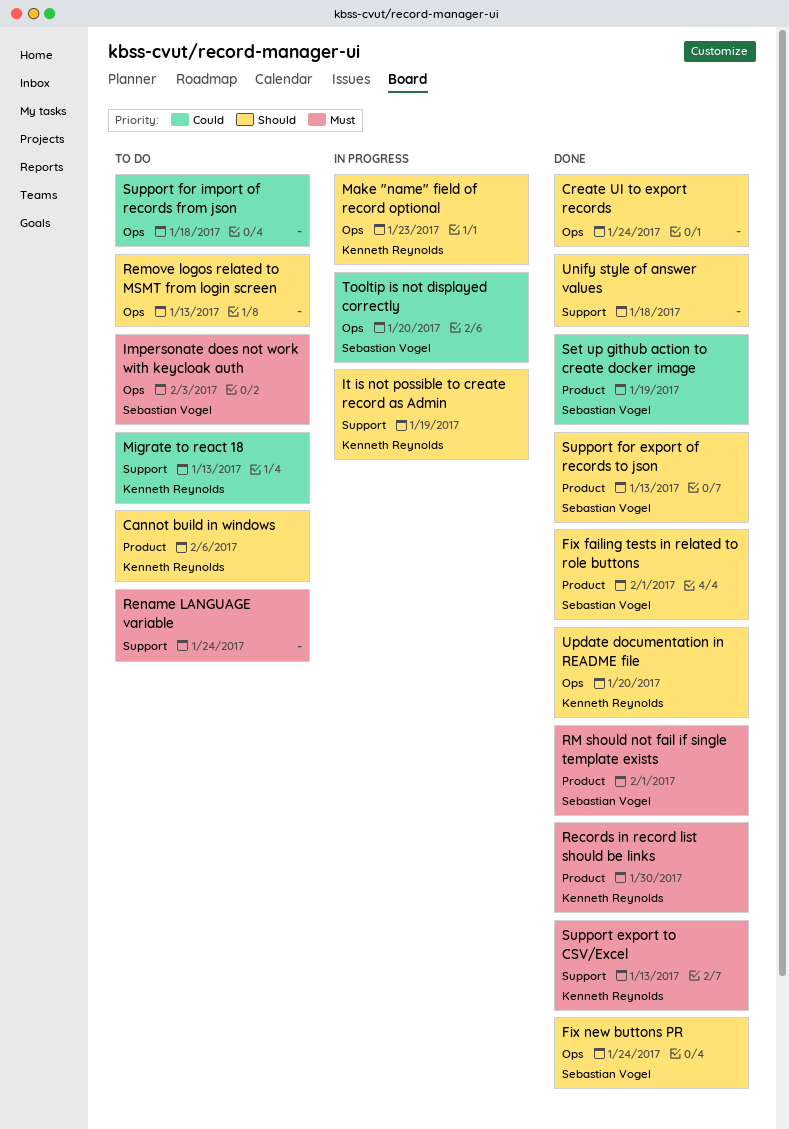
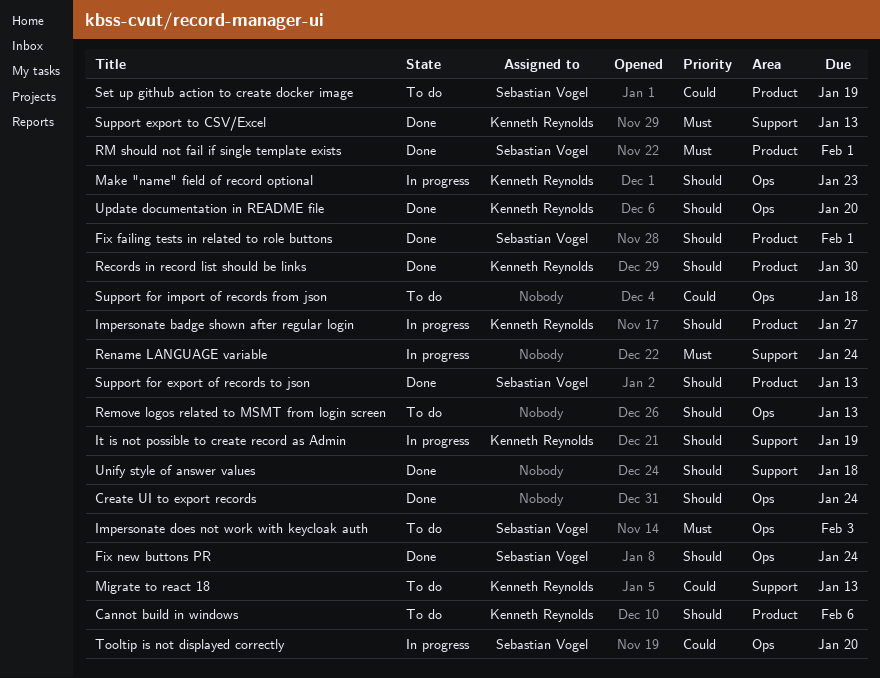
Impersonate badge shown after regular login: none -> present
Records in record list should be links, priority: Must -> Should
Rename LANGUAGE variable, status: To do -> In progress
Set up github action to create docker image, status: Done -> To do

